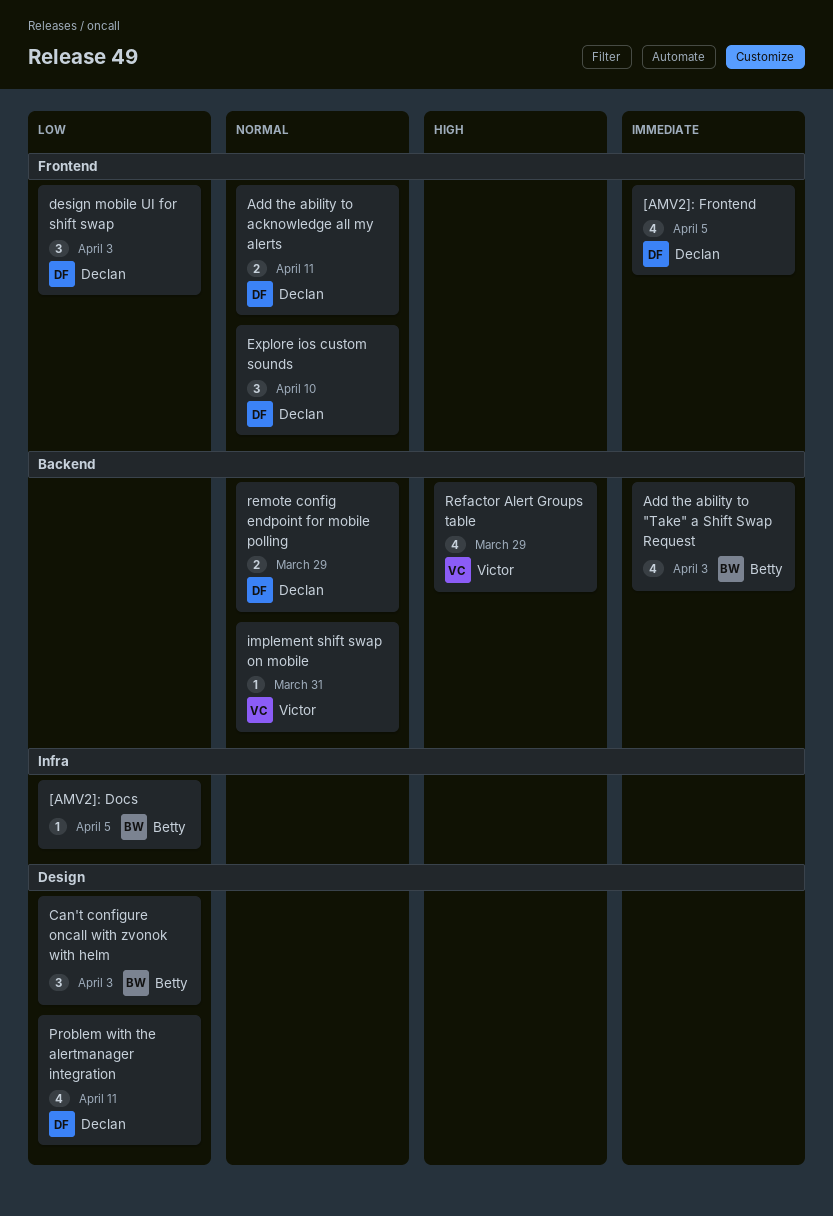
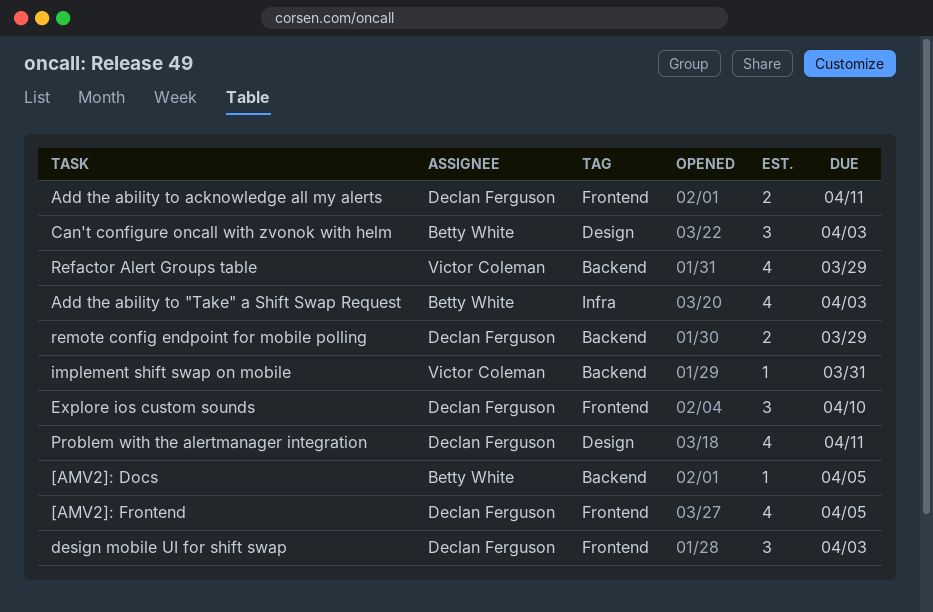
[AMV2]: Docs, label: Infra -> Backend
Add the ability to "Take" a Shift Swap Request, label: Backend -> Infra

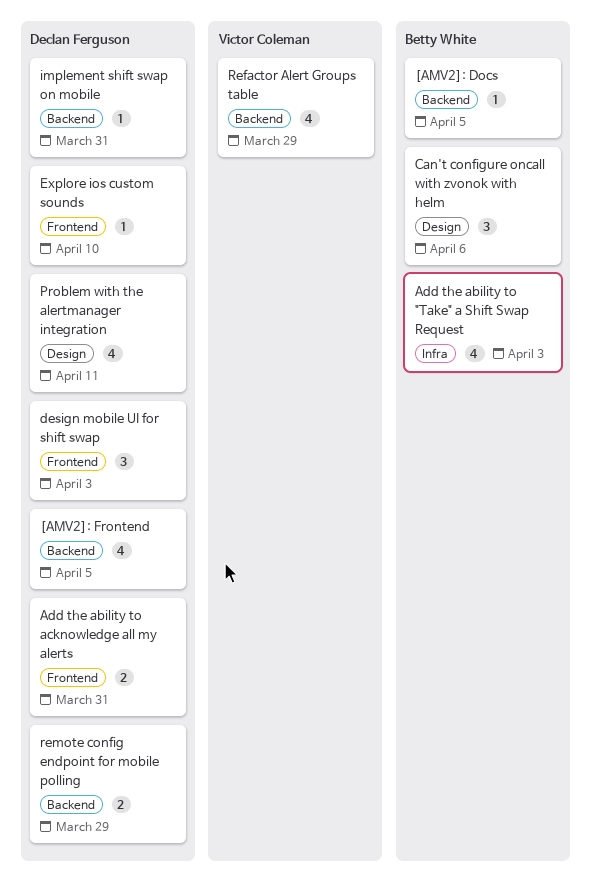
[AMV2]: Frontend, label: Frontend -> Backend
Add the ability to acknowledge all my alerts, due: Apr 11 -> Mar 31
Can't configure oncall with zvonok with helm, due: Apr 3 -> Apr 6
Explore ios custom sounds, estimate: 3 -> 1
implement shift swap on mobile, owner: Victor Coleman -> Declan Ferguson

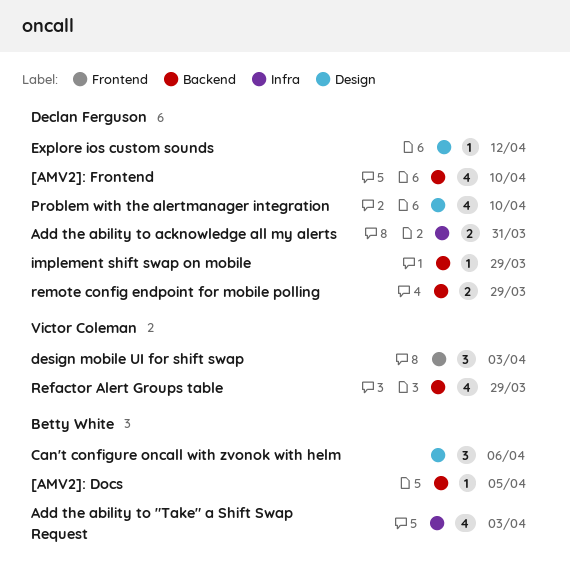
[AMV2]: Frontend, due: Apr 5 -> Apr 10
Add the ability to acknowledge all my alerts, label: Frontend -> Infra
design mobile UI for shift swap, owner: Declan Ferguson -> Victor Coleman
Explore ios custom sounds, label: Frontend -> Design
Explore ios custom sounds, due: Apr 10 -> Apr 12
implement shift swap on mobile, due: Mar 31 -> Mar 29
Problem with the alertmanager integration, due: Apr 11 -> Apr 10

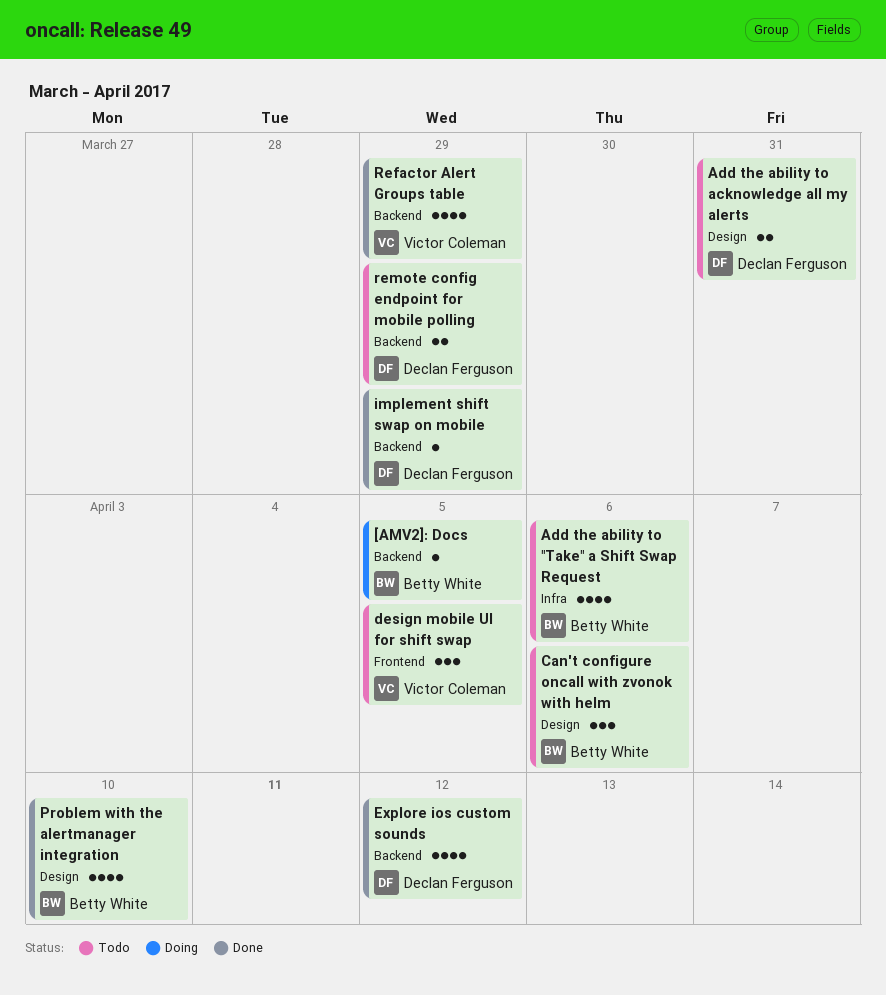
[AMV2]: Frontend: present -> none
Add the ability to "Take" a Shift Swap Request, due: Apr 3 -> Apr 6
Add the ability to acknowledge all my alerts, label: Infra -> Design
design mobile UI for shift swap, due: Apr 3 -> Apr 5
Explore ios custom sounds, label: Design -> Backend
Explore ios custom sounds, estimate: 1 -> 4
Problem with the alertmanager integration, owner: Declan Ferguson -> Betty White

